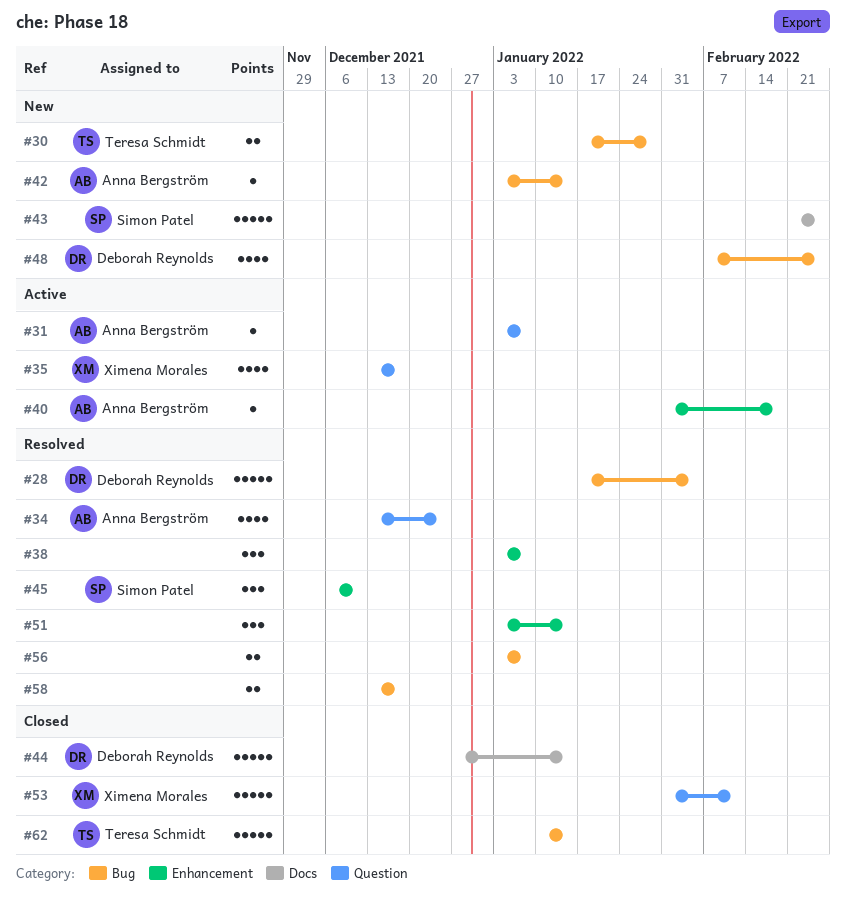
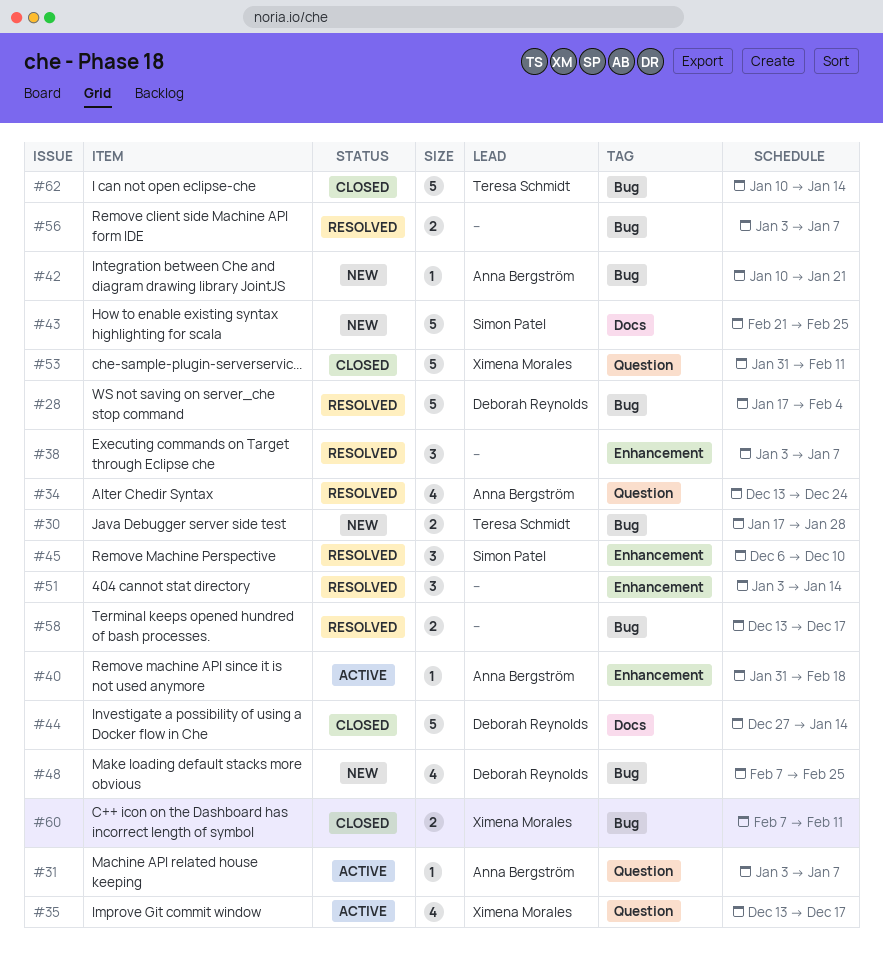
#42, start: Jan 3 -> Jan 10
#42, due: Jan 14 -> Jan 21
#60: none -> present

